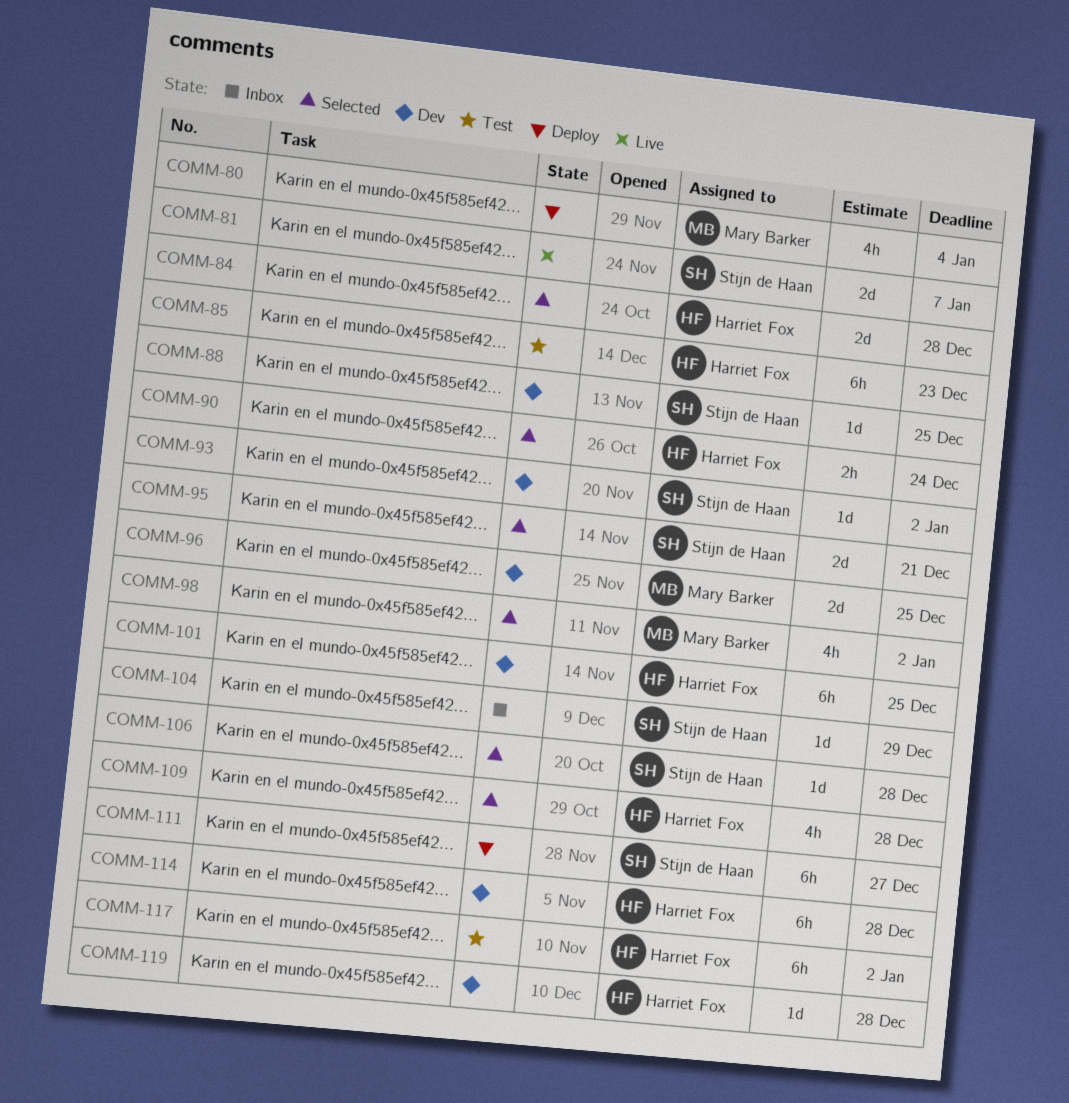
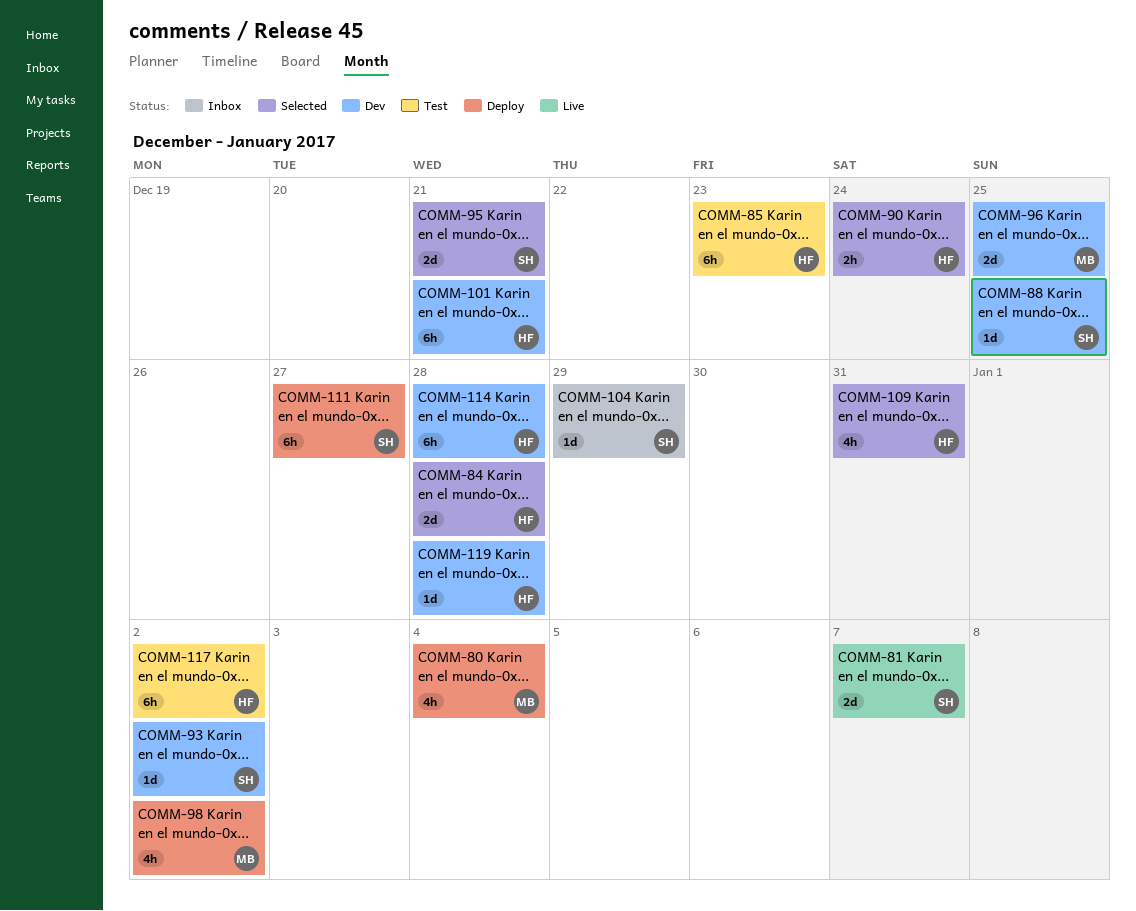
COMM-98, status: Selected -> Deploy
COMM-101, due: Dec 25 -> Dec 21
COMM-106: present -> none
COMM-109, due: Dec 28 -> Dec 31

